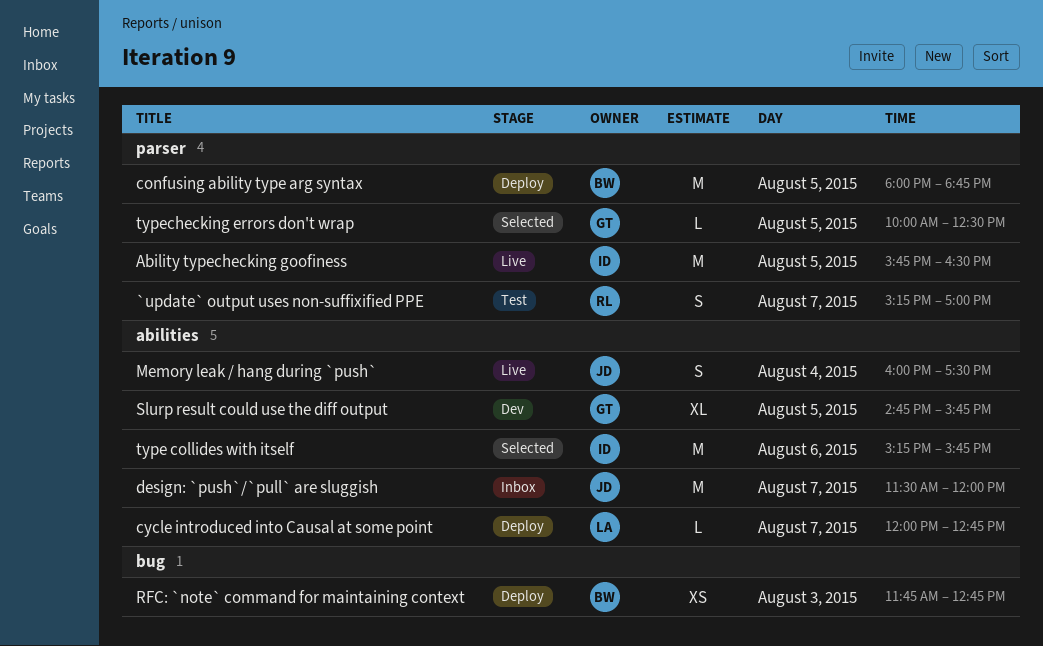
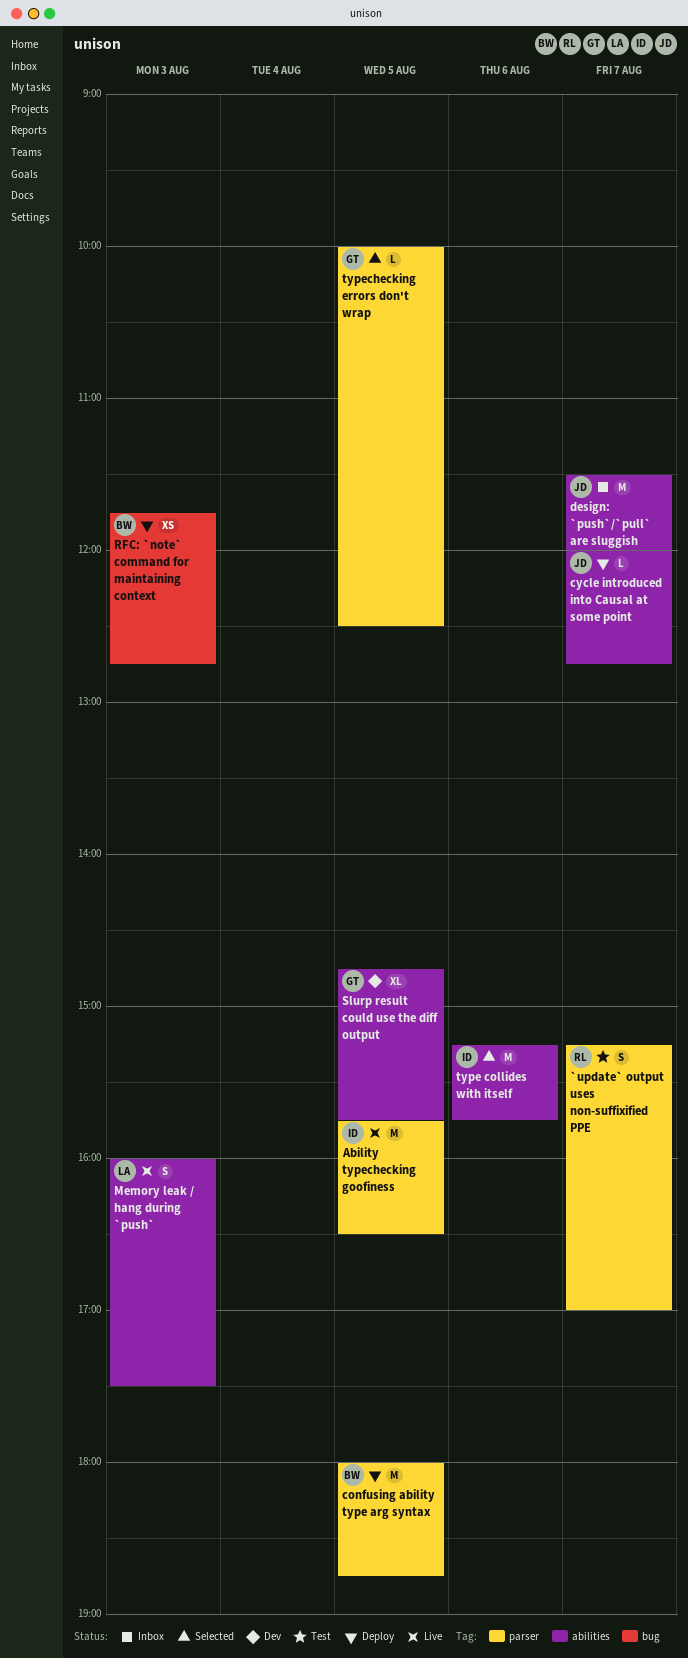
cycle introduced into Causal at some point, owner: LA -> JD
Memory leak / hang during `push`, owner: JD -> LA
Memory leak / hang during `push`, day: Aug 4 -> Aug 3

